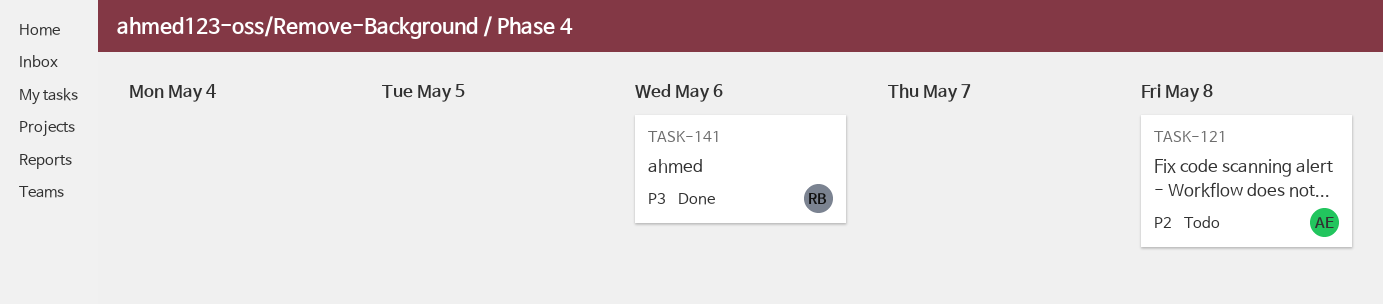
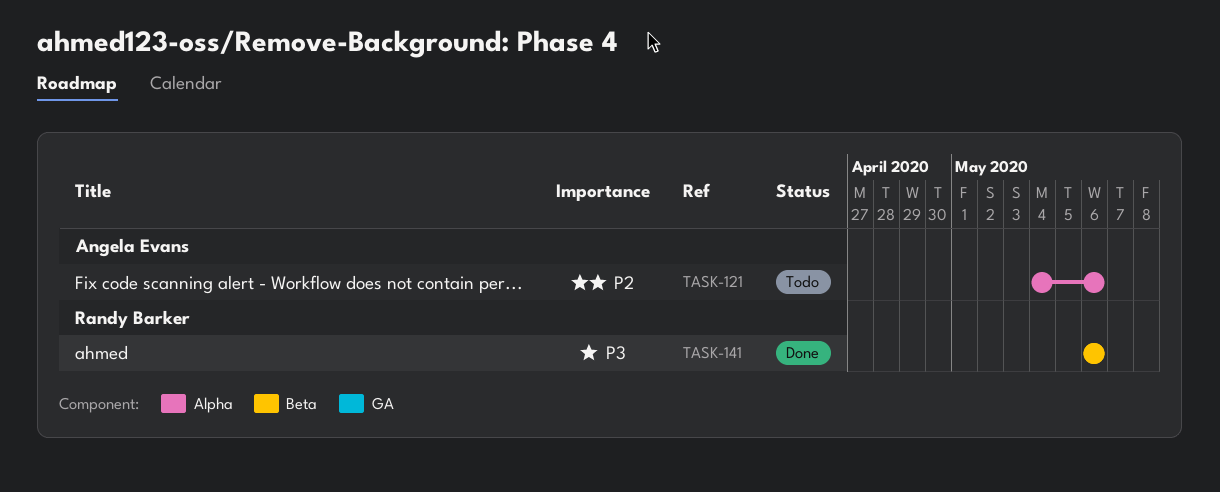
TASK-121, due: May 8 -> May 6

